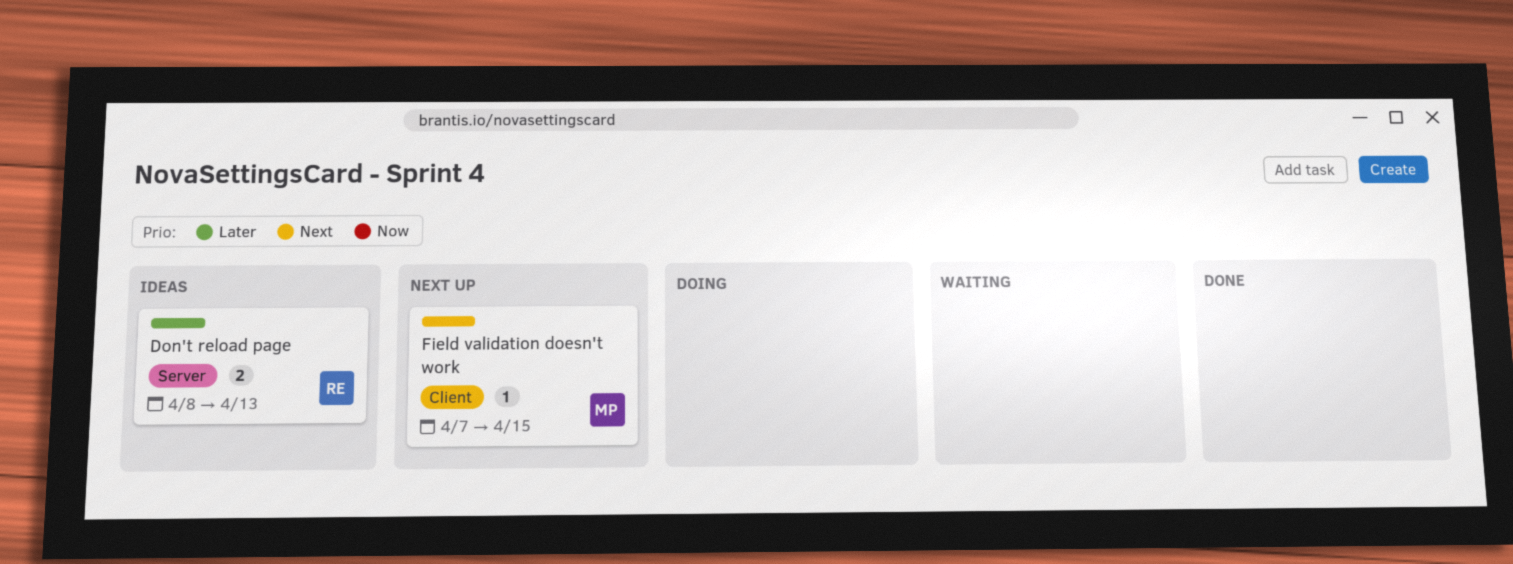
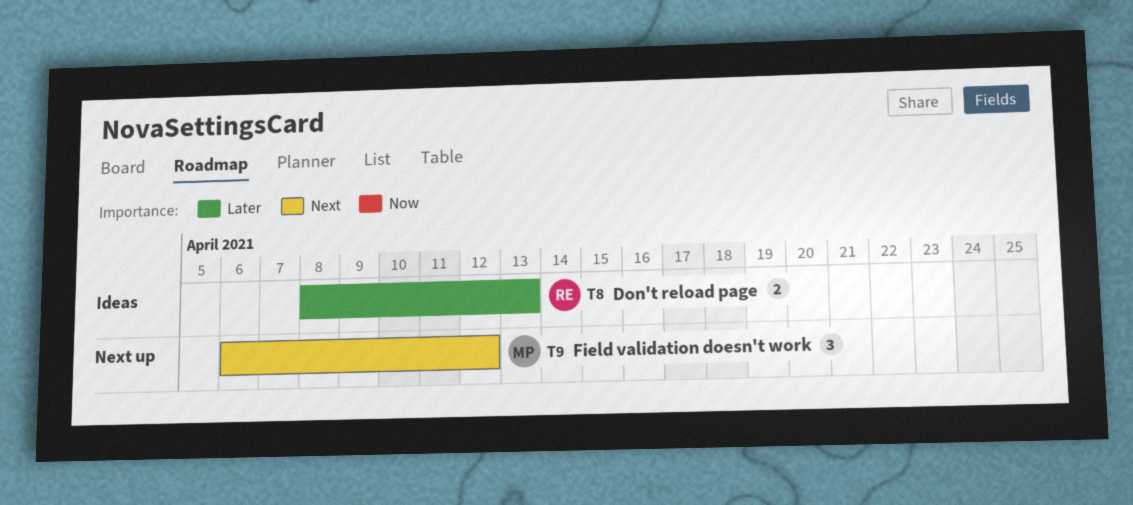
Field validation doesn't work, estimate: 1 -> 3
Field validation doesn't work, start: Apr 7 -> Apr 6
Field validation doesn't work, due: Apr 15 -> Apr 12

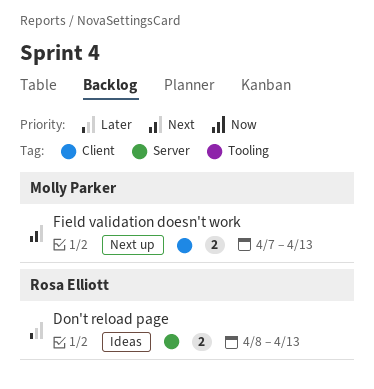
Field validation doesn't work, estimate: 3 -> 2
Field validation doesn't work, start: Apr 6 -> Apr 7
Field validation doesn't work, due: Apr 12 -> Apr 13

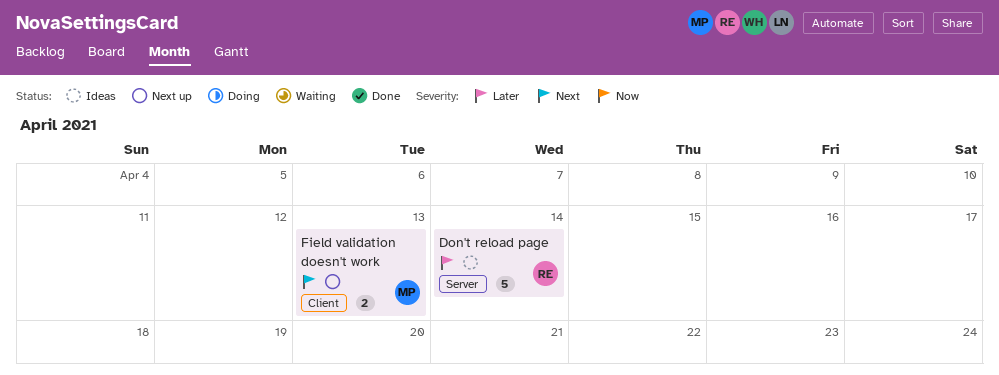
Don't reload page, estimate: 2 -> 5
Don't reload page, due: Apr 13 -> Apr 14

